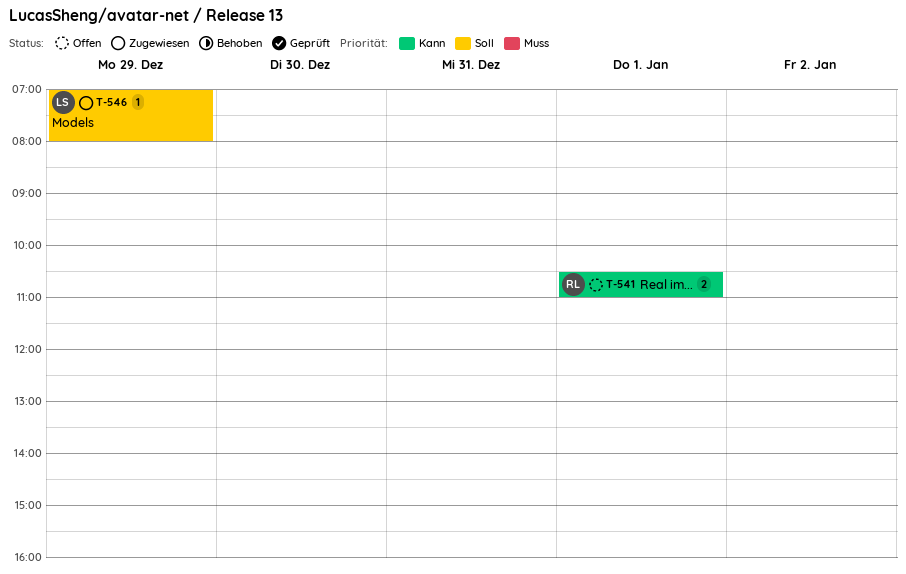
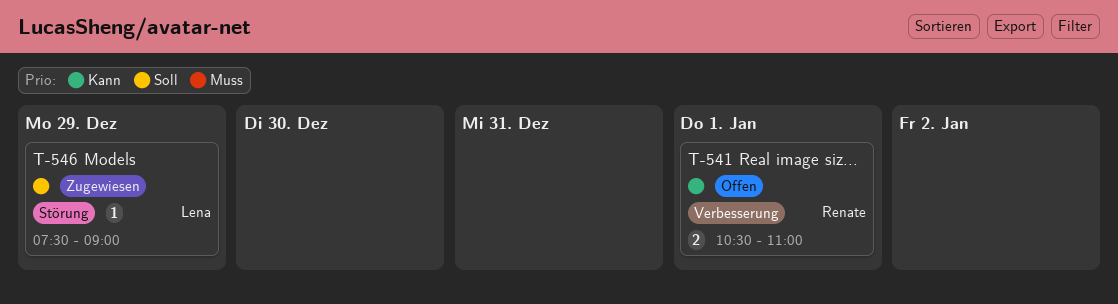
T-546, begins: 07:00 -> 07:30
T-546, ends: 08:00 -> 09:00

